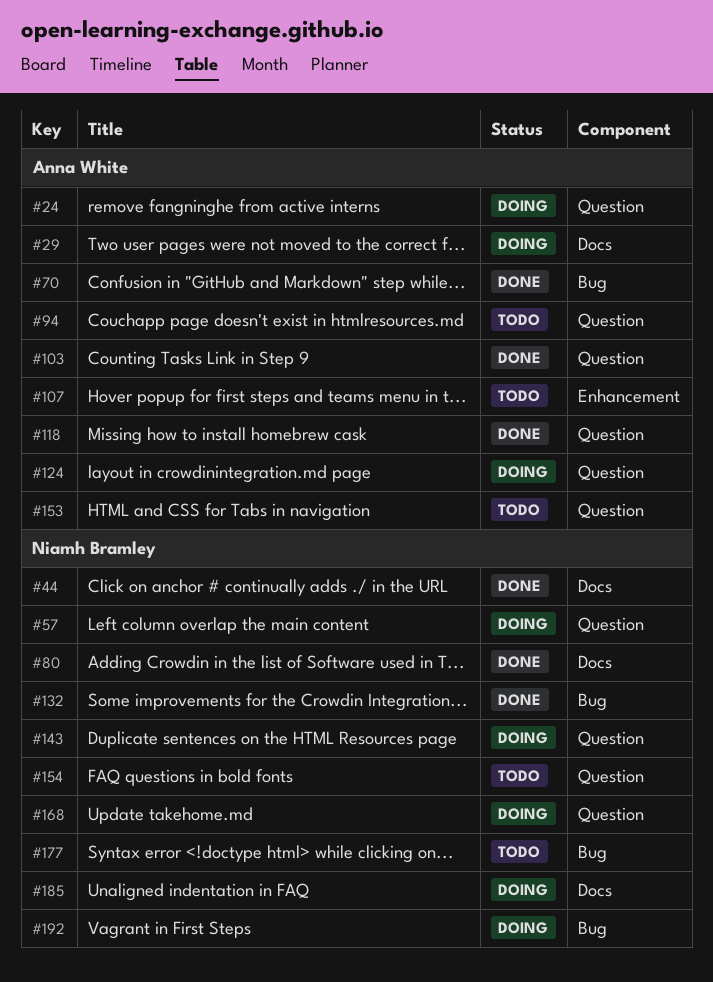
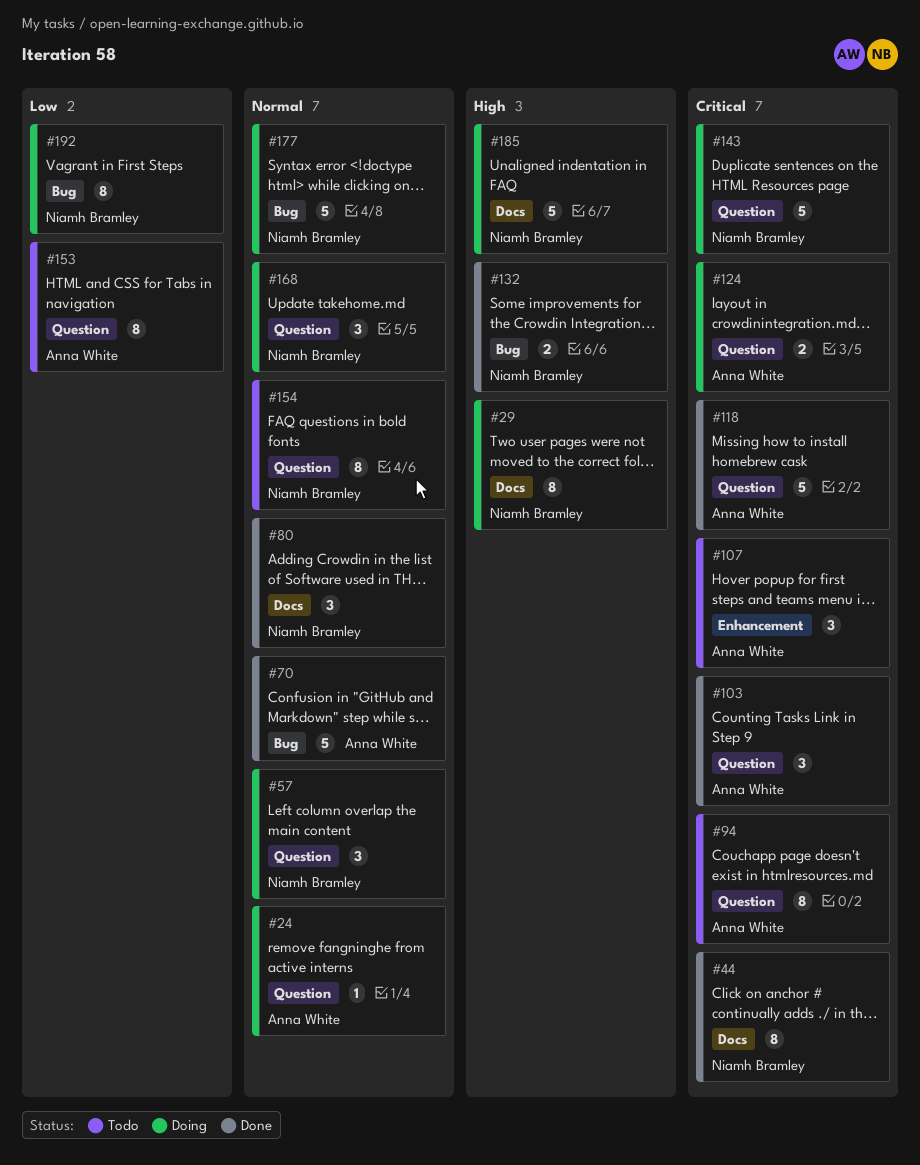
#29, owner: Anna White -> Niamh Bramley
#177, status: Todo -> Doing

